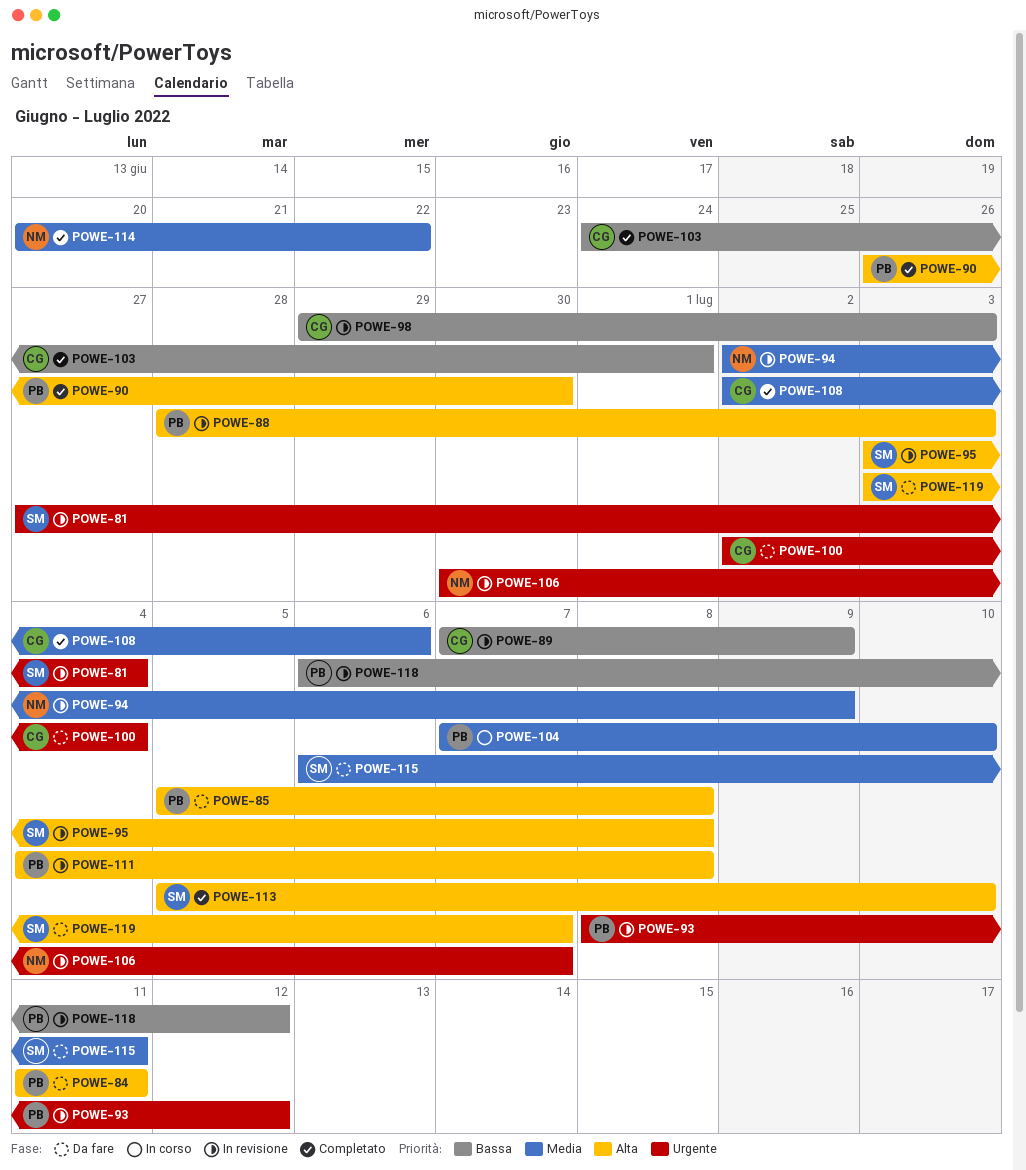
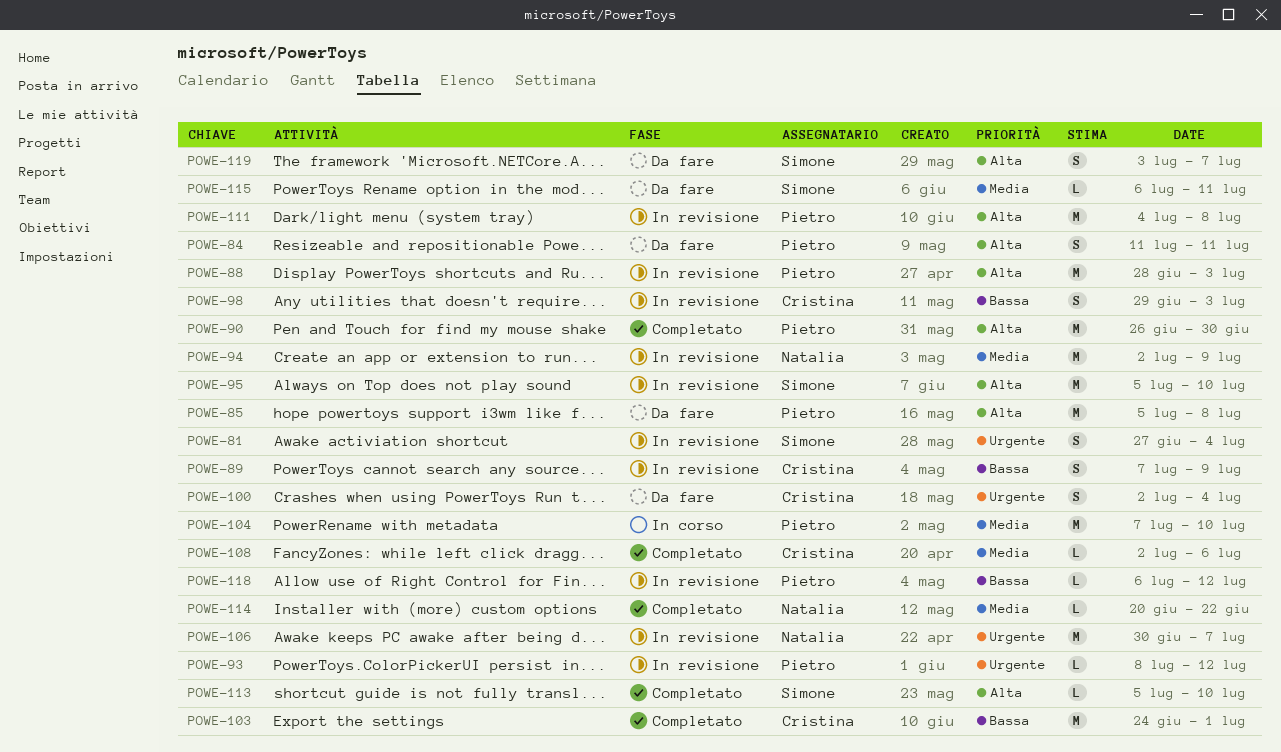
POWE-95, start: Jul 3 -> Jul 5
POWE-95, due: Jul 8 -> Jul 10

